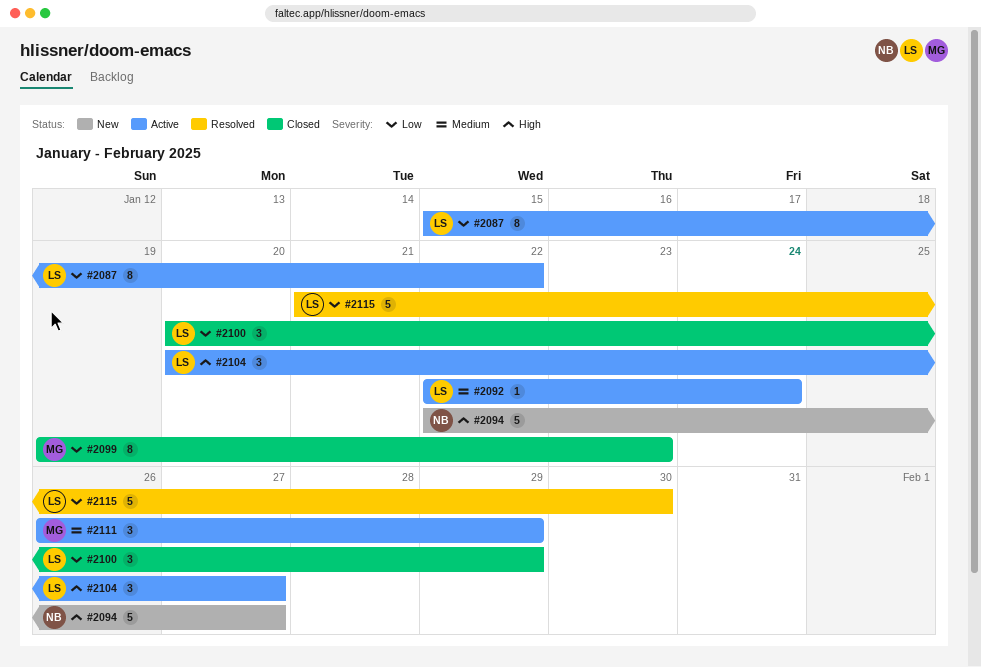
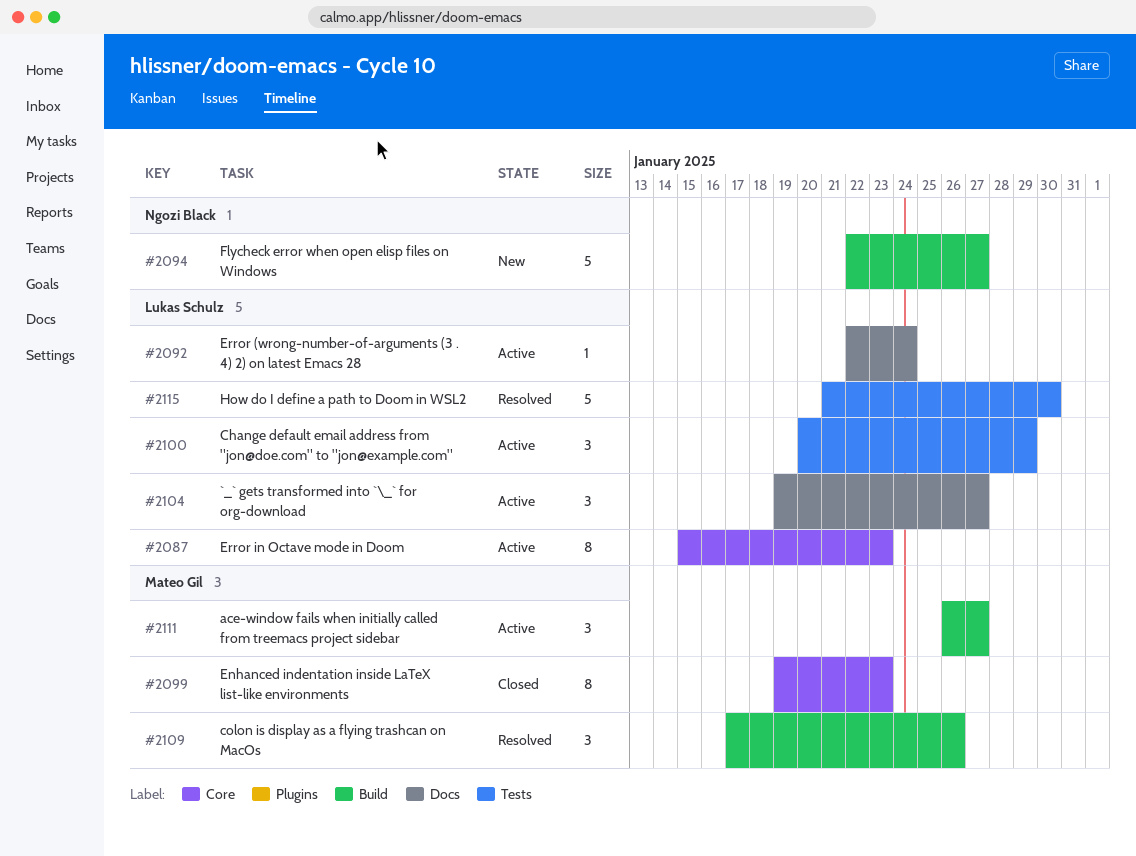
#2087, due: Jan 22 -> Jan 23
#2100, status: Closed -> Active
#2104, start: Jan 20 -> Jan 19
#2109: none -> present
#2111, due: Jan 29 -> Jan 27

